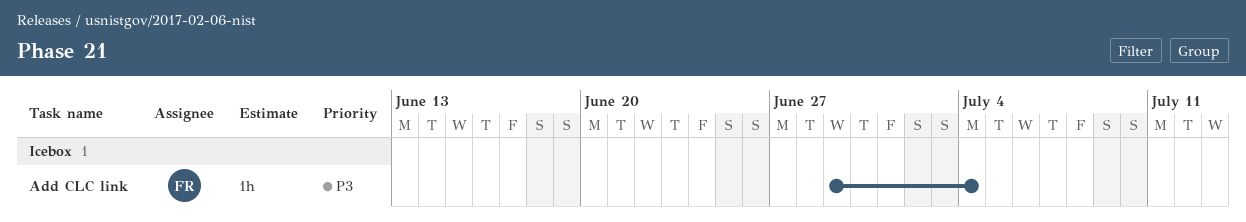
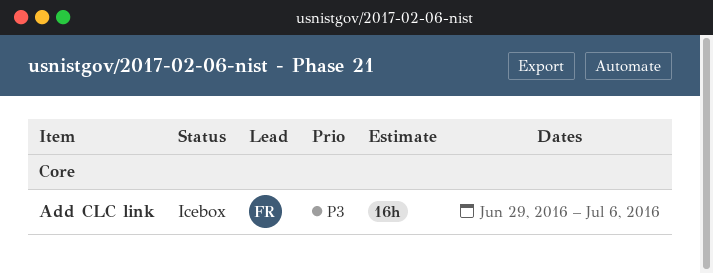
Add CLC link, estimate: 1h -> 16h
Add CLC link, due: Jul 4 -> Jul 6

